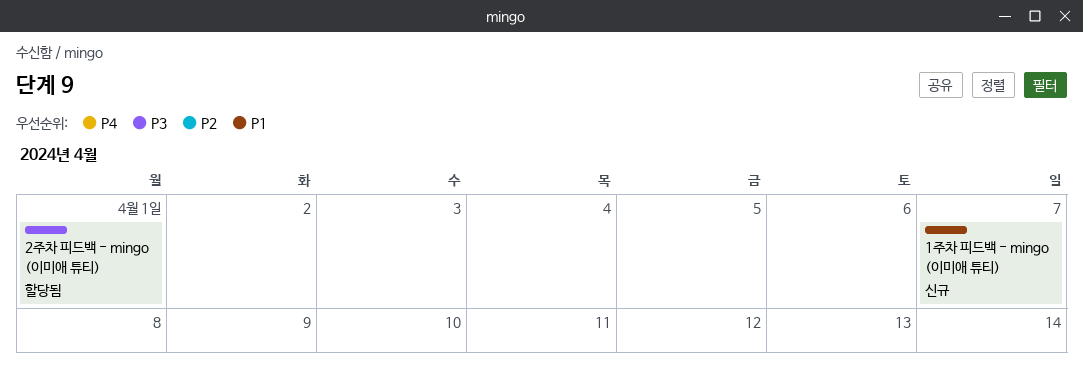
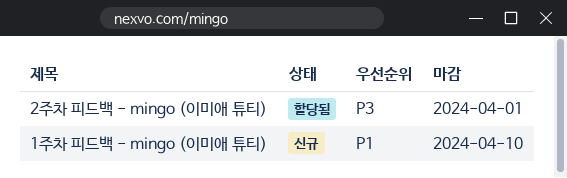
1주차 피드백 - mingo (이미애 튜티), due: Apr 7 -> Apr 10

